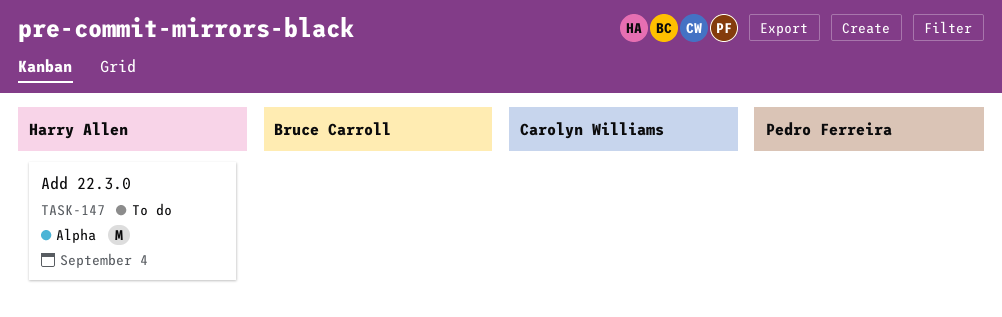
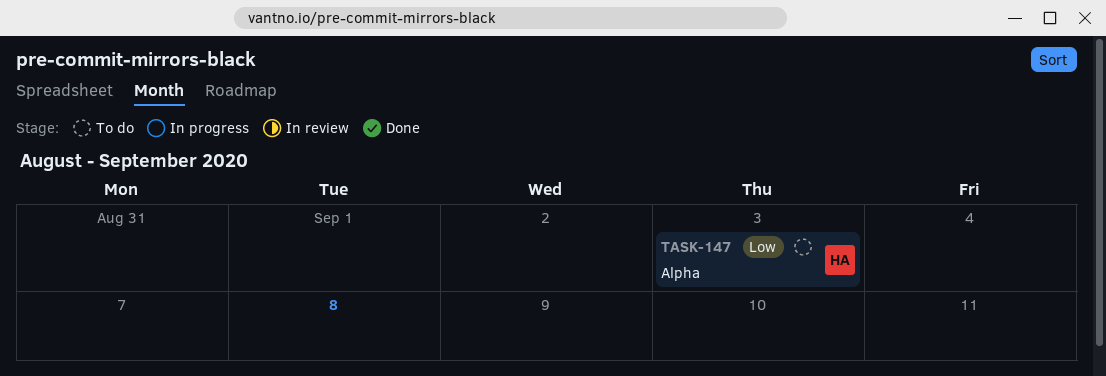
TASK-147, due: Sep 4 -> Sep 3

